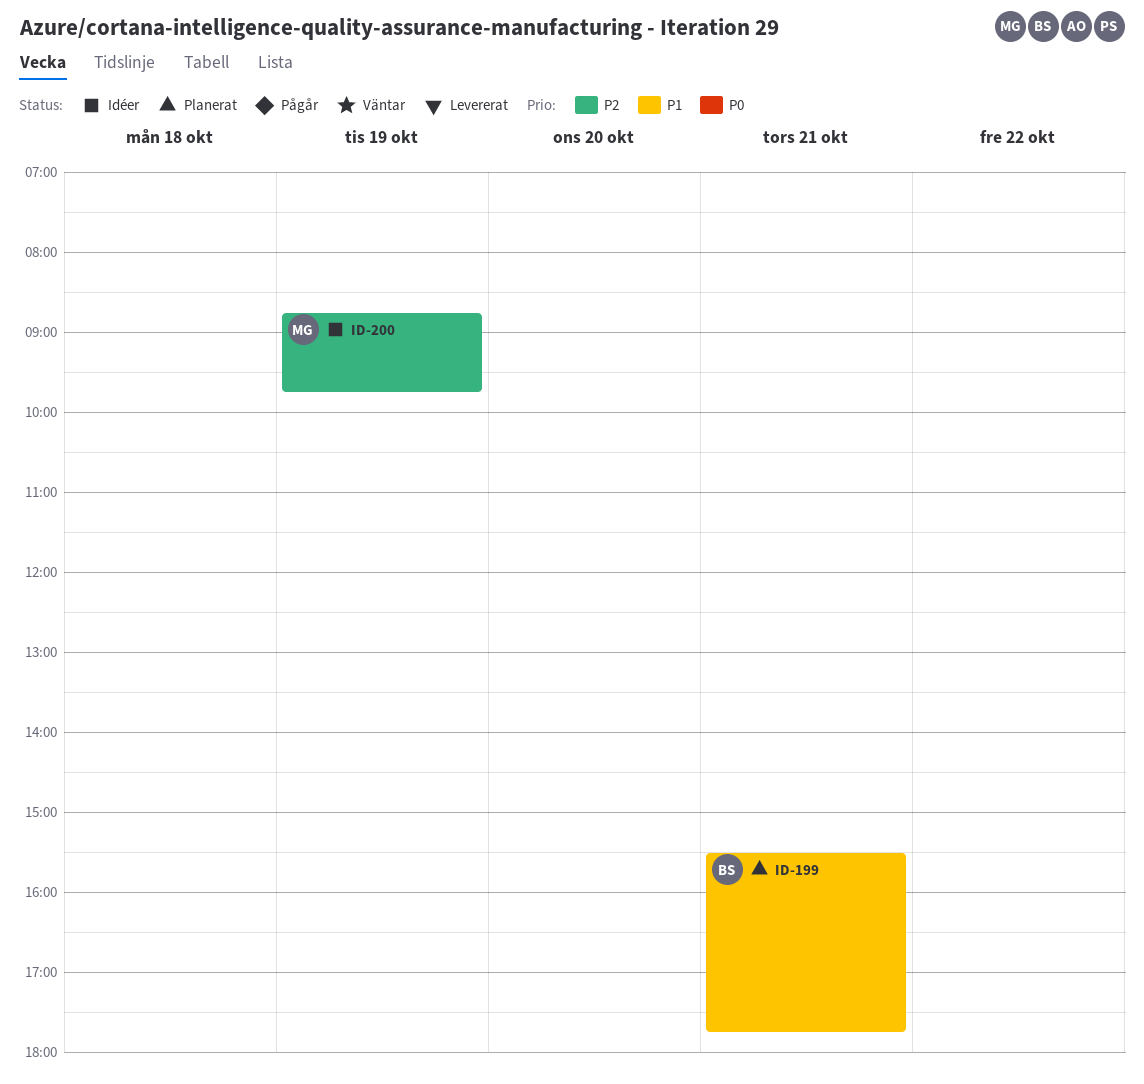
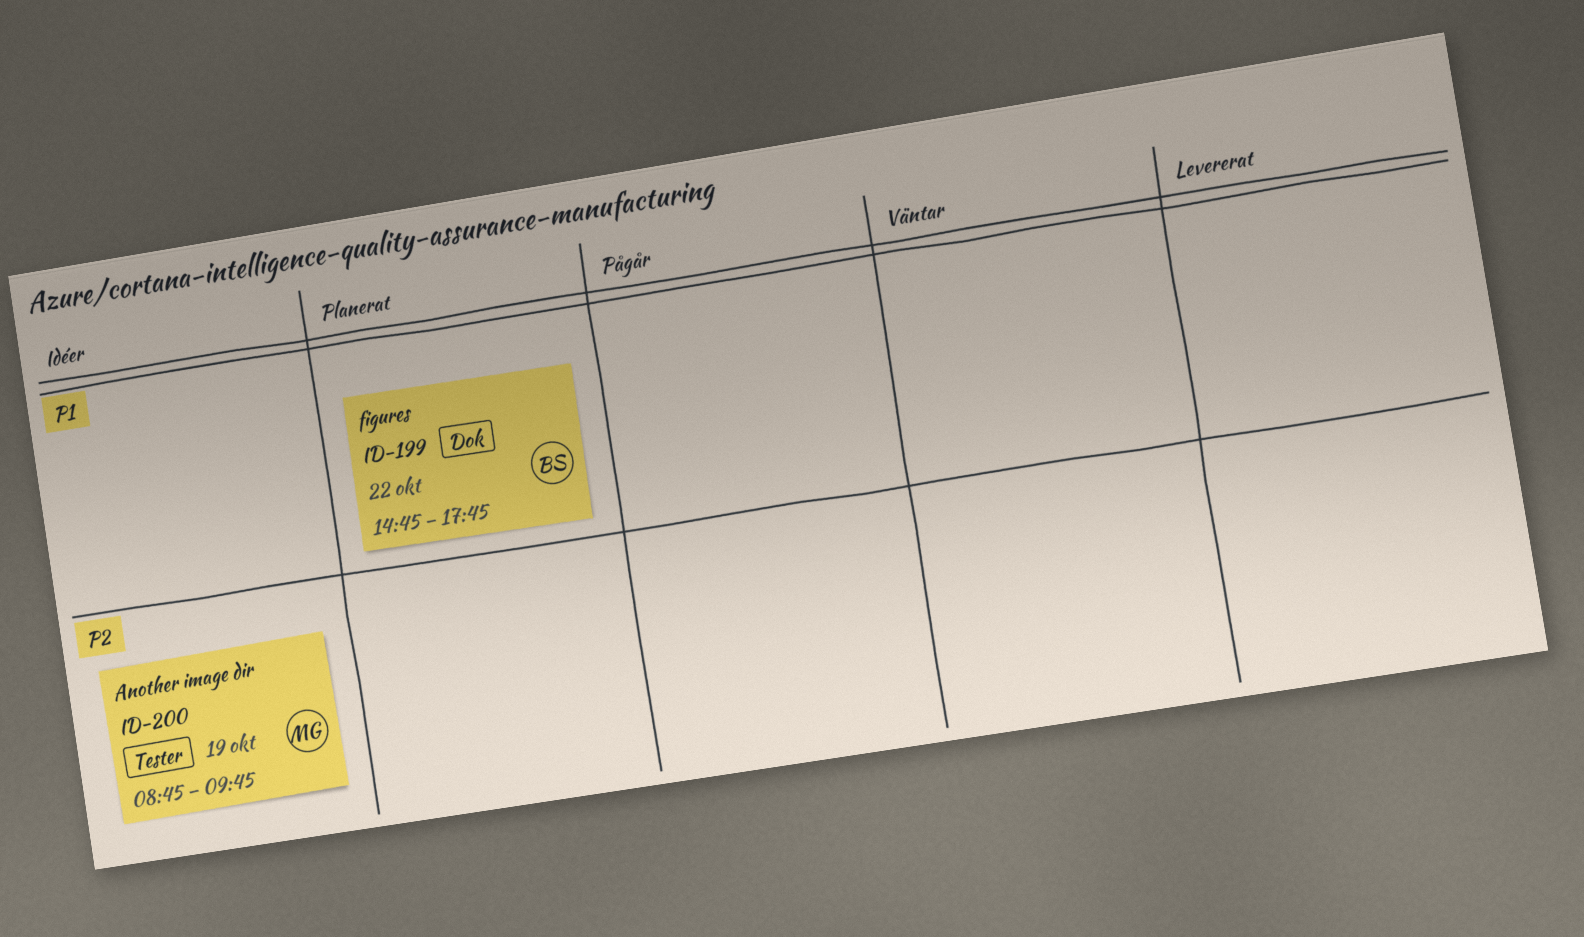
ID-199, day: Oct 21 -> Oct 22
ID-199, begins: 15:30 -> 14:45

